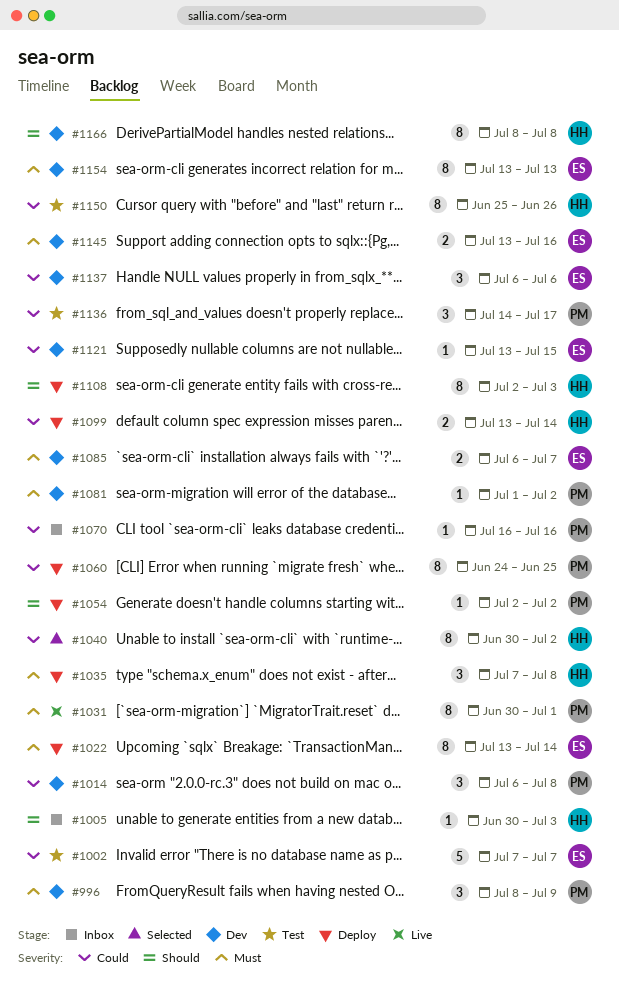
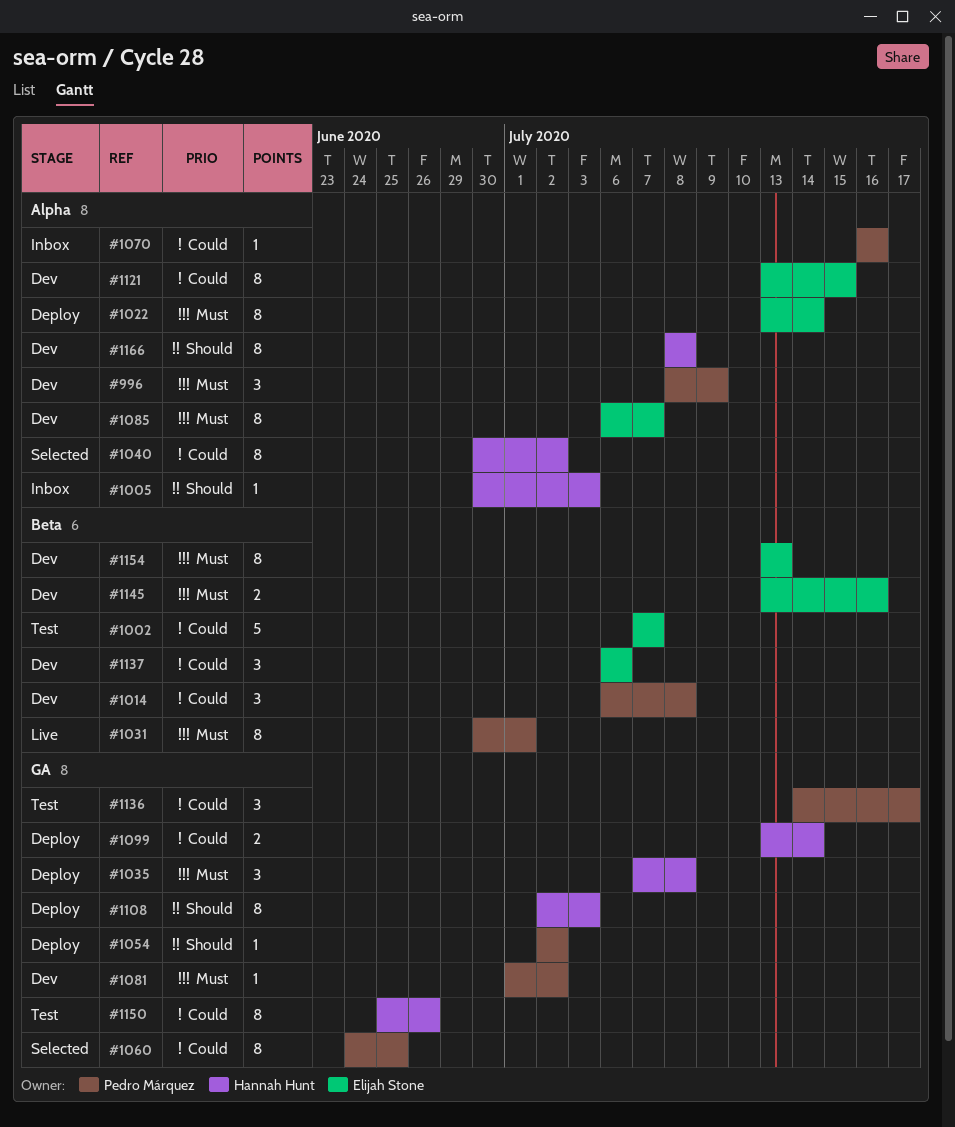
#1060, status: Deploy -> Selected
#1085, estimate: 2 -> 8
#1121, estimate: 1 -> 8

